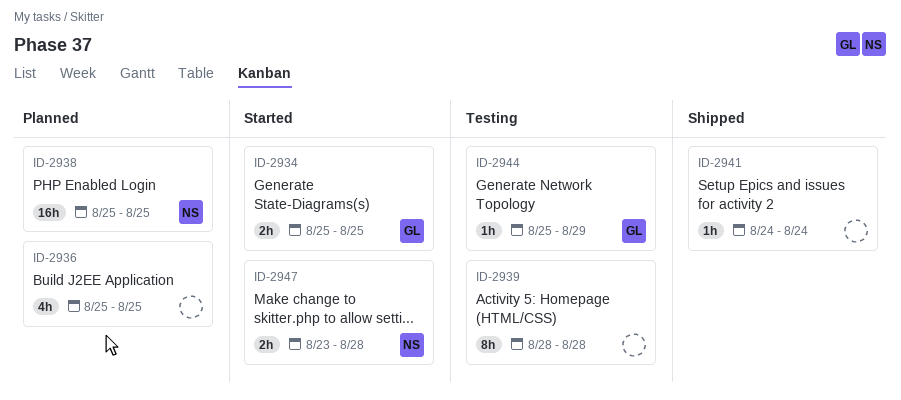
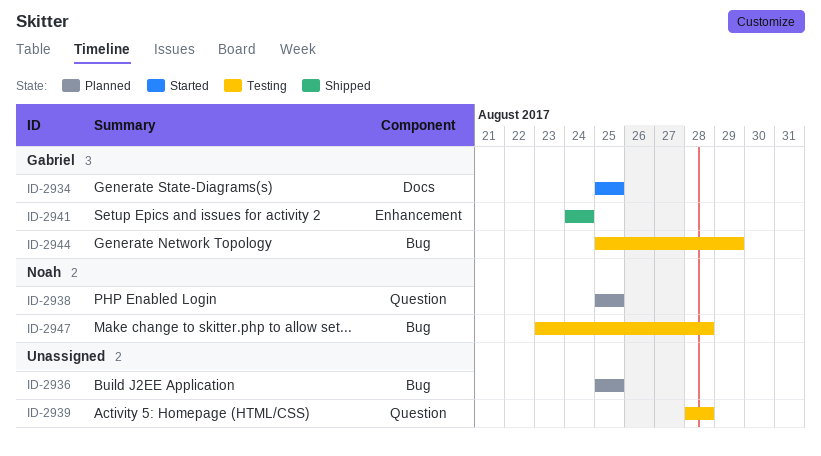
ID-2941, owner: none -> Gabriel
ID-2947, status: Started -> Testing

